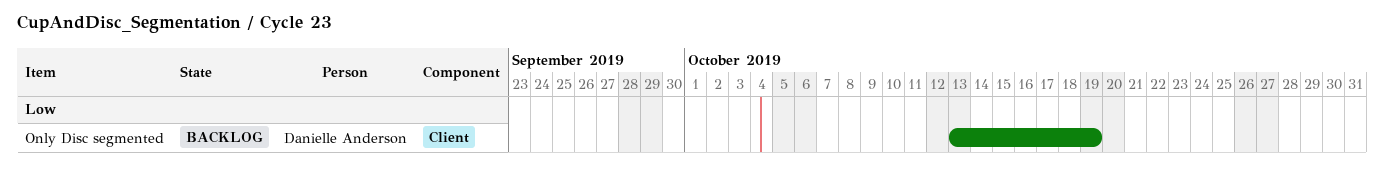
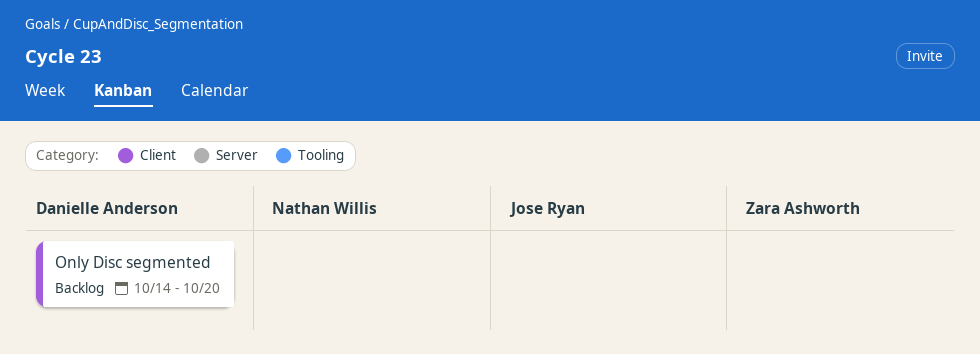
Only Disc segmented, start: Oct 13 -> Oct 14
Only Disc segmented, due: Oct 19 -> Oct 20

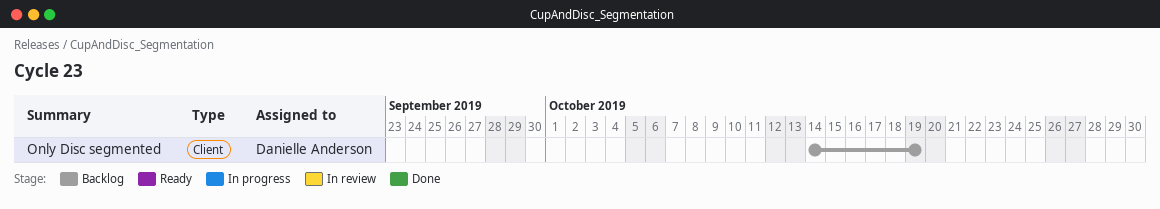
Only Disc segmented, due: Oct 20 -> Oct 19

